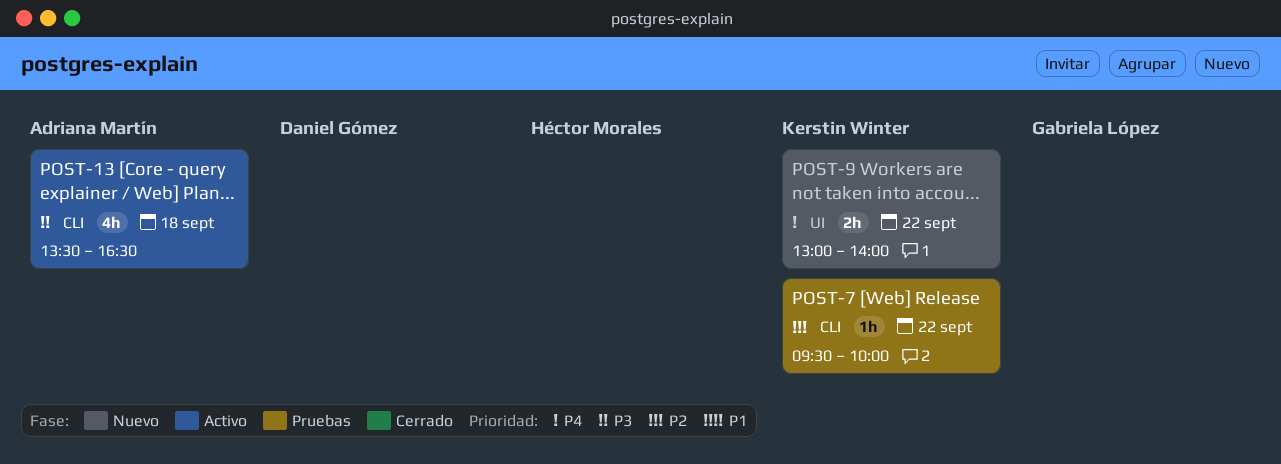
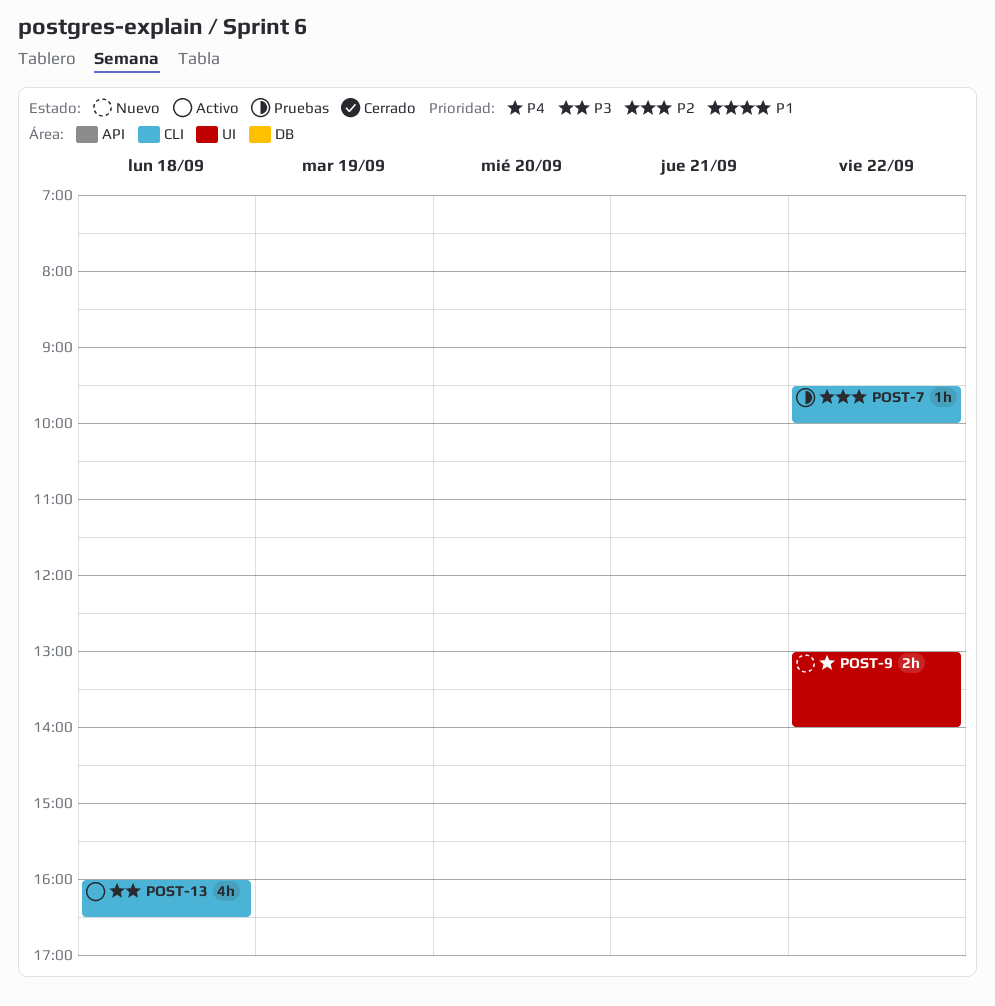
POST-13, begins: 13:30 -> 16:00

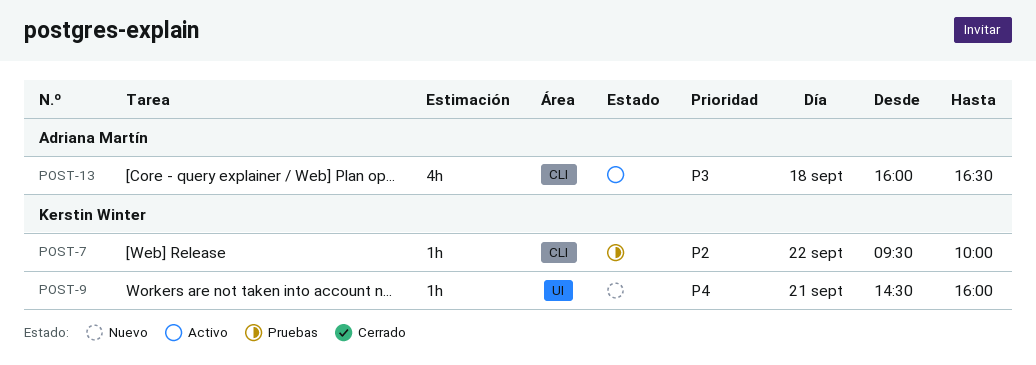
POST-9, estimate: 2h -> 1h
POST-9, day: Sep 22 -> Sep 21
POST-9, begins: 13:00 -> 14:30
POST-9, ends: 14:00 -> 16:00

